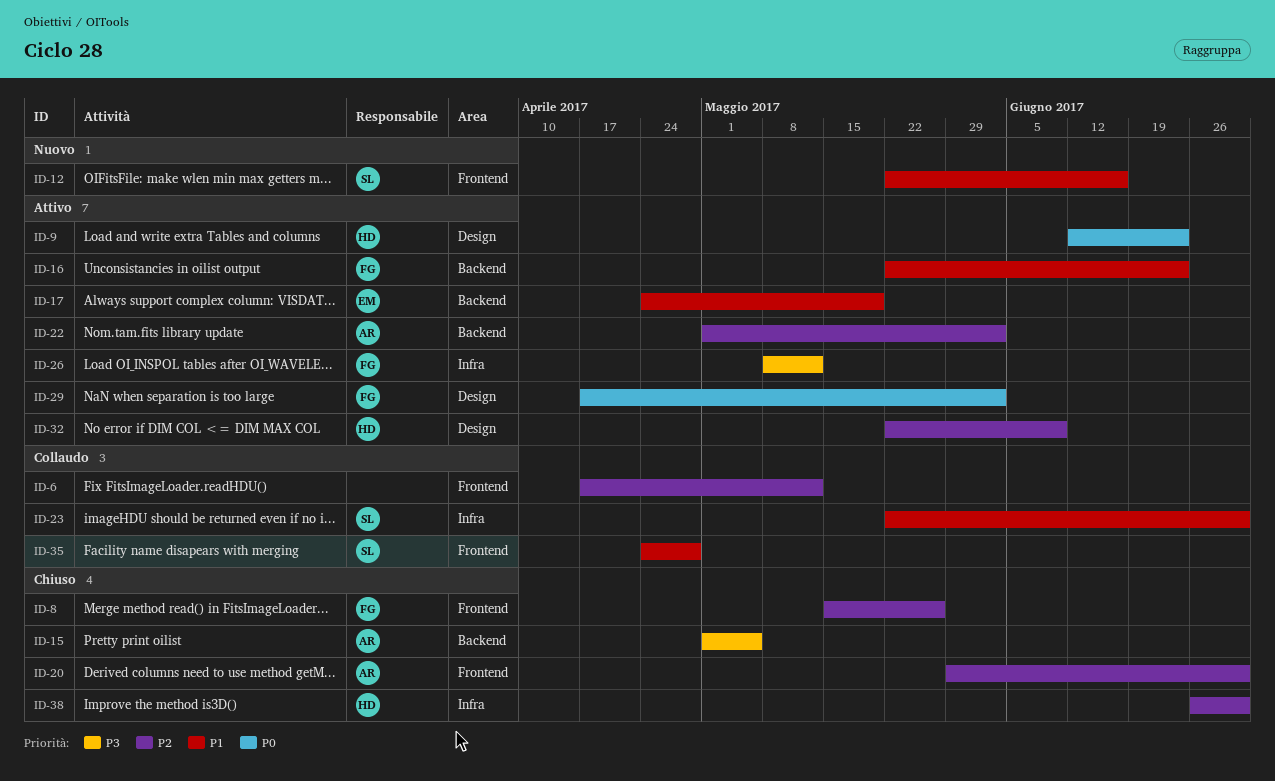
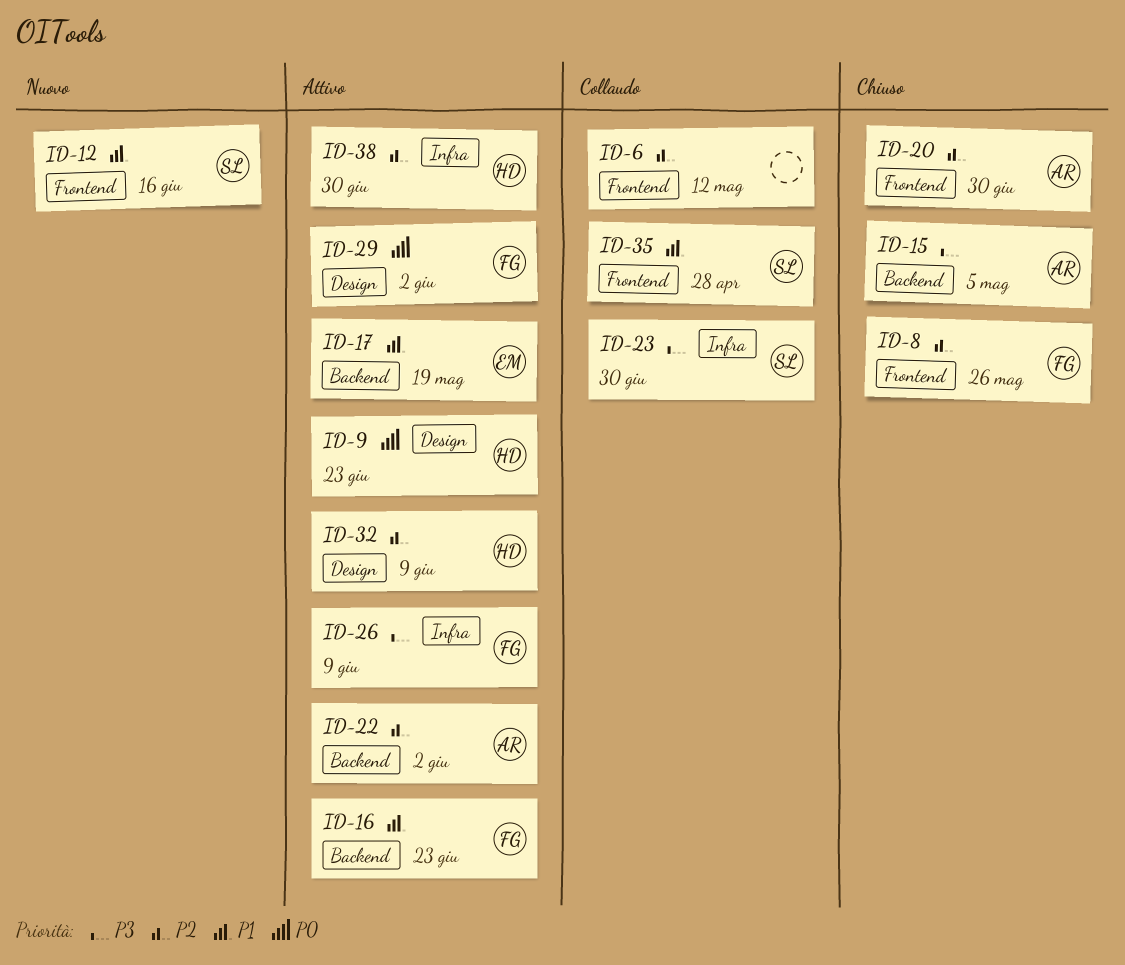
ID-23, priority: P1 -> P3
ID-26, due: May 12 -> Jun 9
ID-38, status: Chiuso -> Attivo

